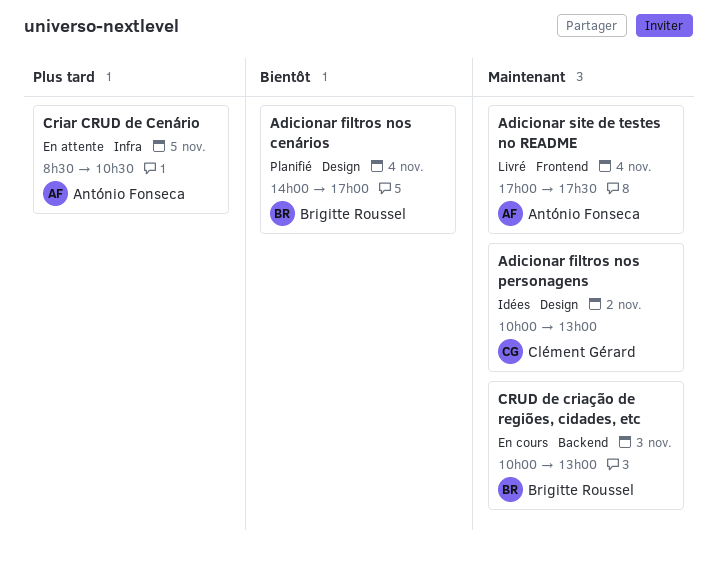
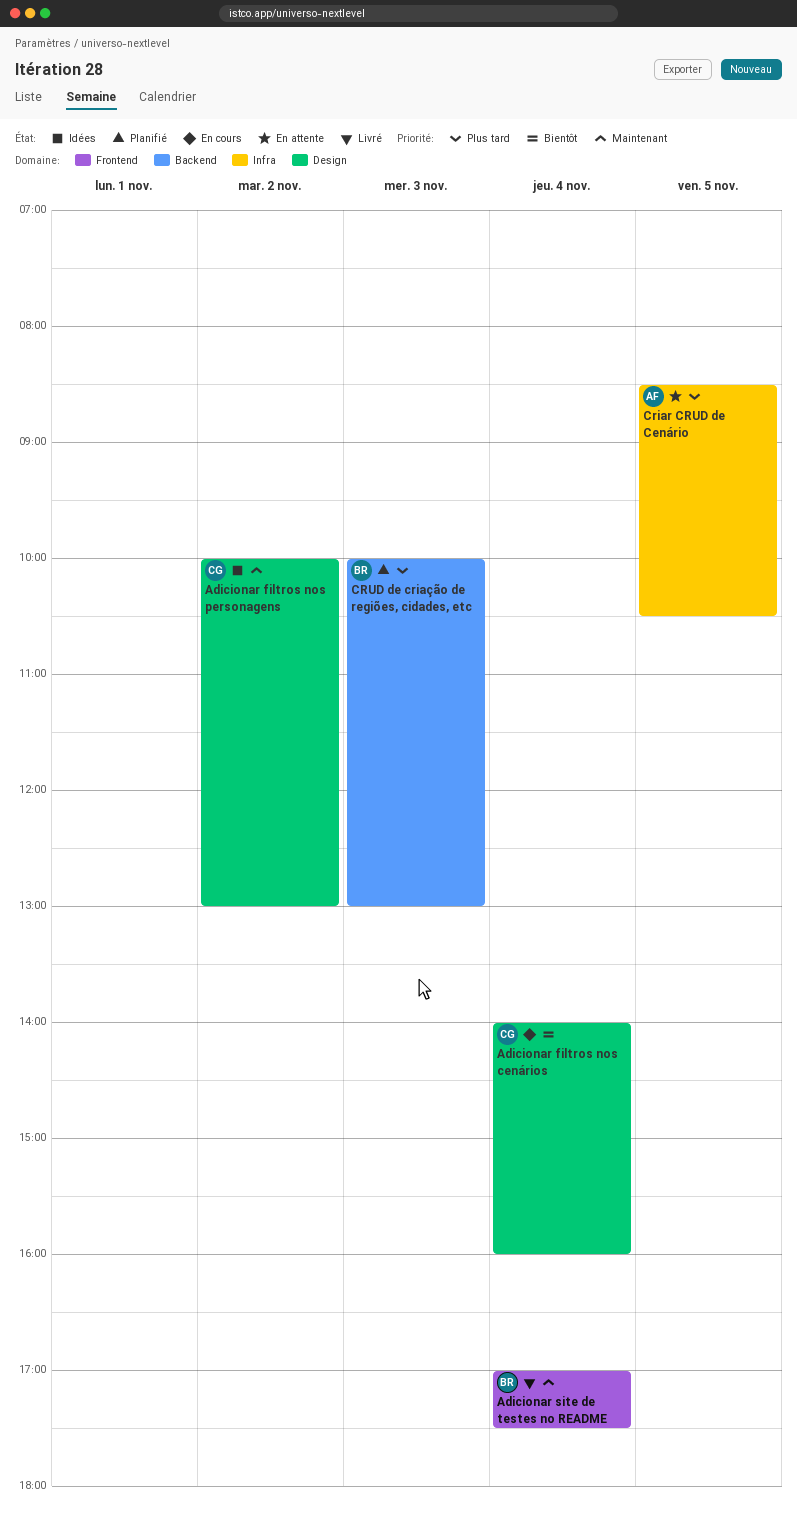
Adicionar filtros nos cenários, status: Planifié -> En cours
Adicionar filtros nos cenários, owner: Brigitte Roussel -> Clément Gérard
Adicionar filtros nos cenários, ends: 17:00 -> 16:00
Adicionar site de testes no README, owner: António Fonseca -> Brigitte Roussel
CRUD de criação de regiões, cidades, etc, status: En cours -> Planifié
CRUD de criação de regiões, cidades, etc, priority: Maintenant -> Plus tard

